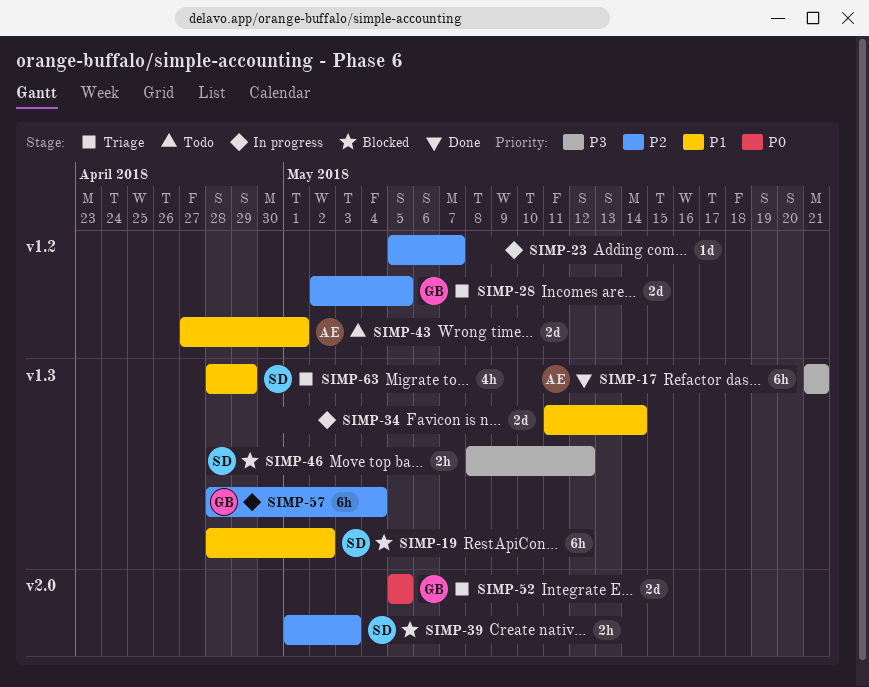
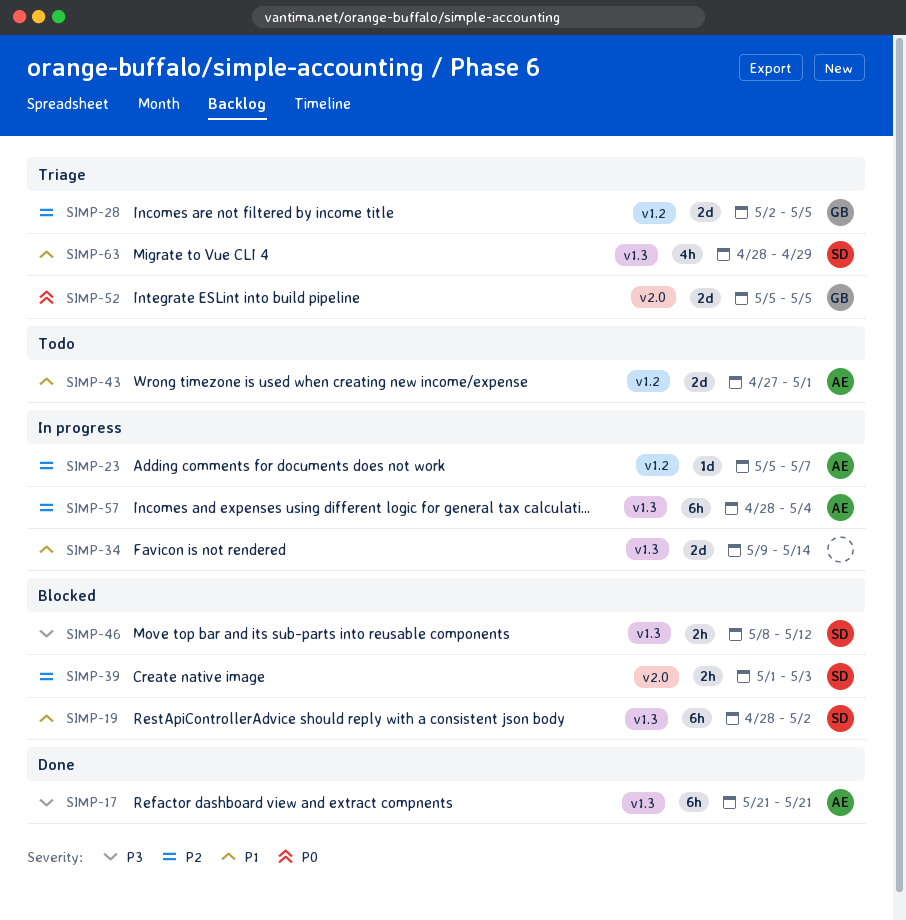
SIMP-23, owner: none -> AE
SIMP-34, start: May 11 -> May 9
SIMP-57, owner: GB -> AE

